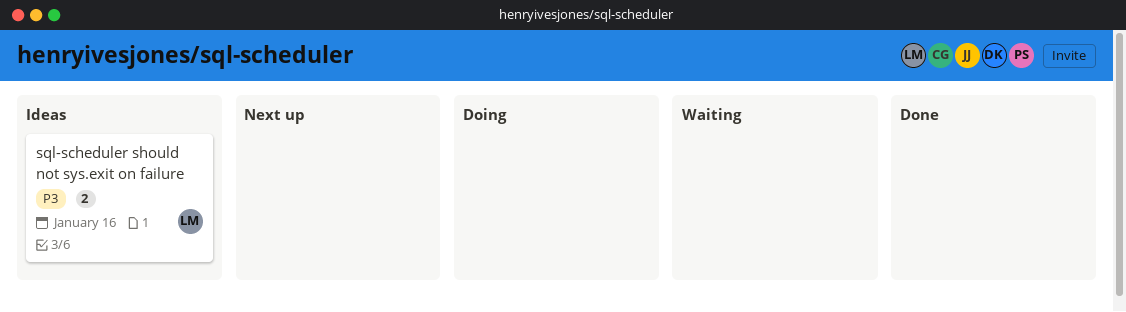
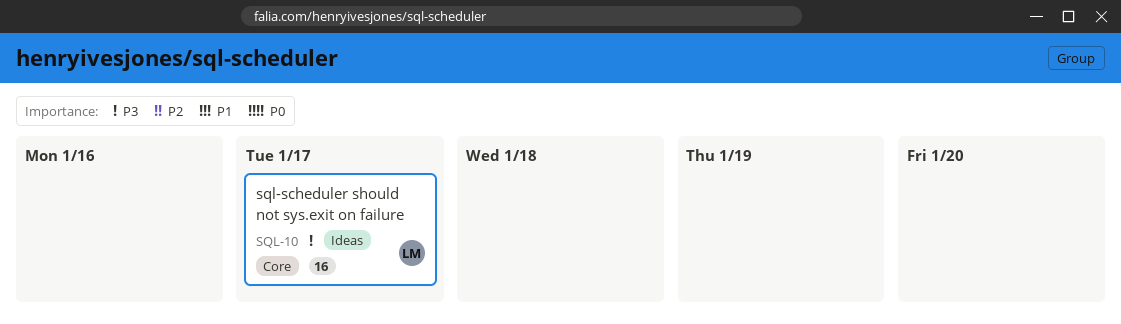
sql-scheduler should not sys.exit on failure, estimate: 2 -> 16
sql-scheduler should not sys.exit on failure, due: Jan 16 -> Jan 17

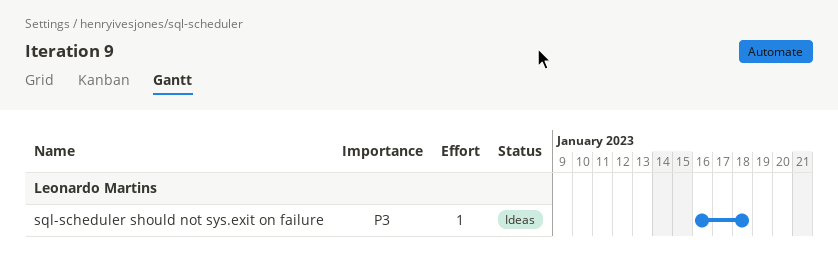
sql-scheduler should not sys.exit on failure, estimate: 16 -> 1
sql-scheduler should not sys.exit on failure, due: Jan 17 -> Jan 18

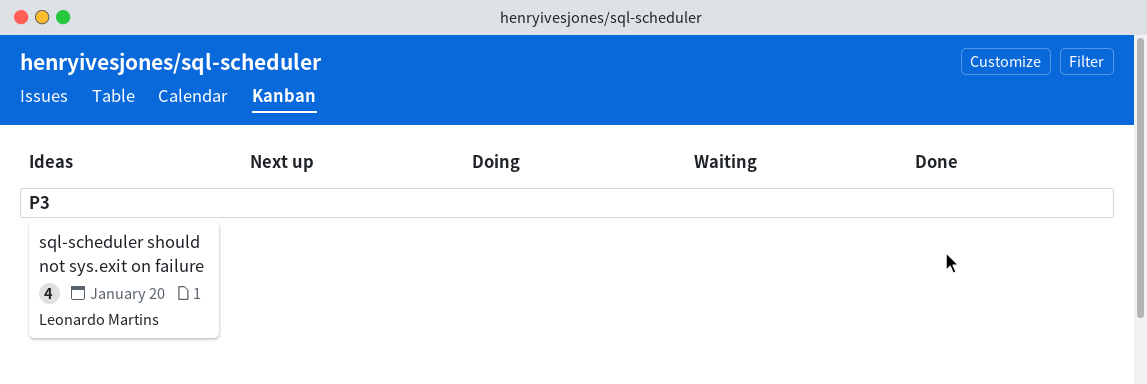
sql-scheduler should not sys.exit on failure, estimate: 1 -> 4
sql-scheduler should not sys.exit on failure, due: Jan 18 -> Jan 20

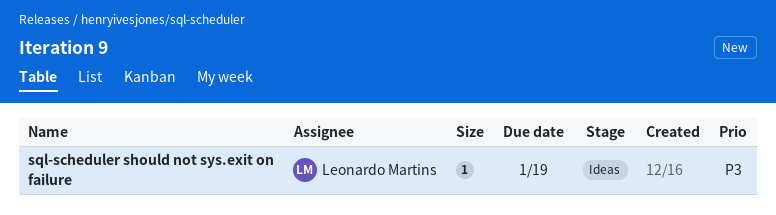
sql-scheduler should not sys.exit on failure, estimate: 4 -> 1
sql-scheduler should not sys.exit on failure, due: Jan 20 -> Jan 19

